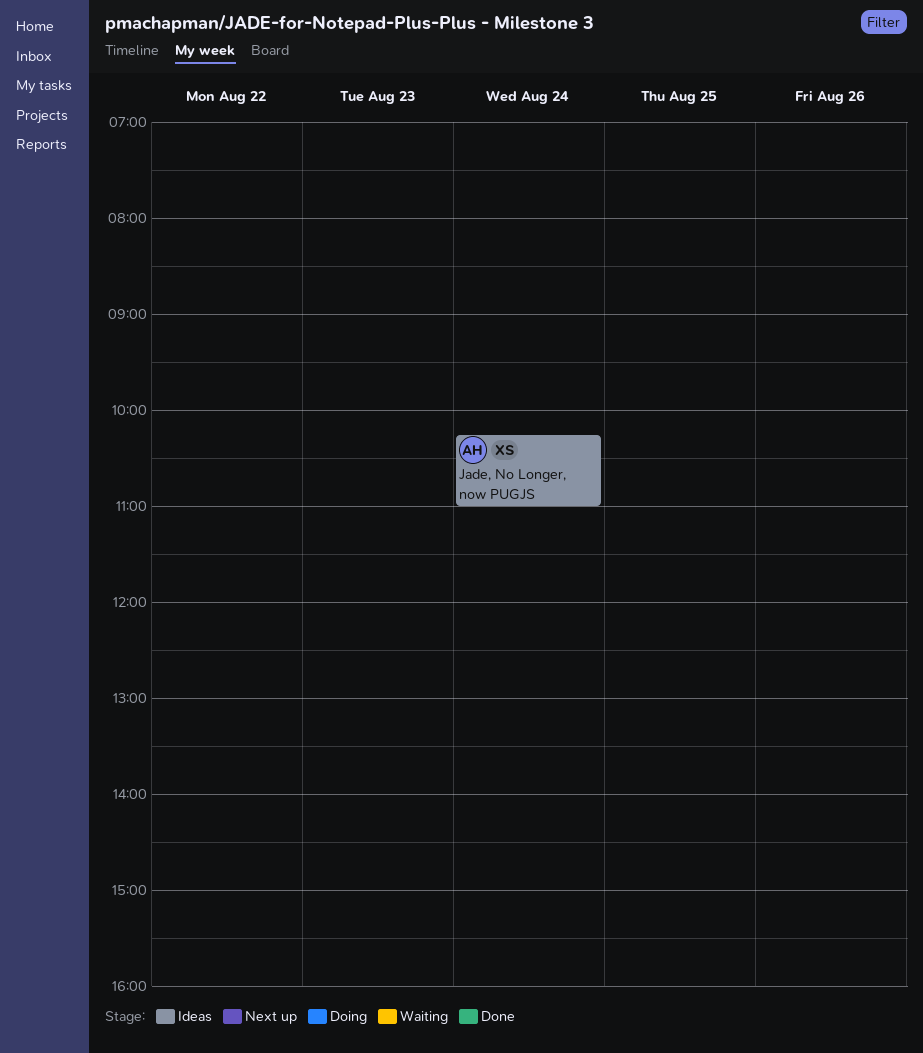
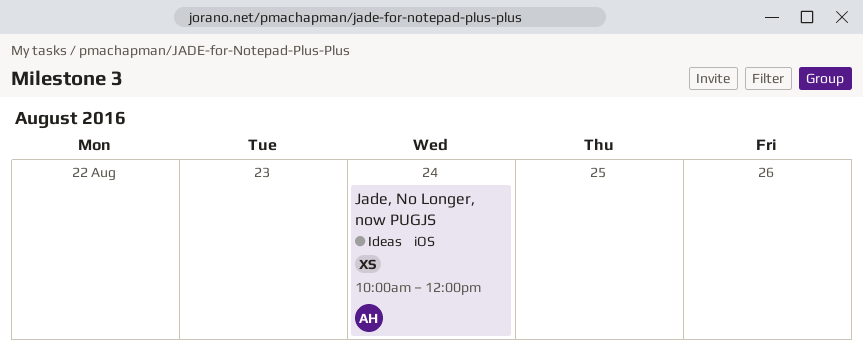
Jade, No Longer, now PUGJS, begins: 10:15 -> 10:00
Jade, No Longer, now PUGJS, ends: 11:00 -> 12:00

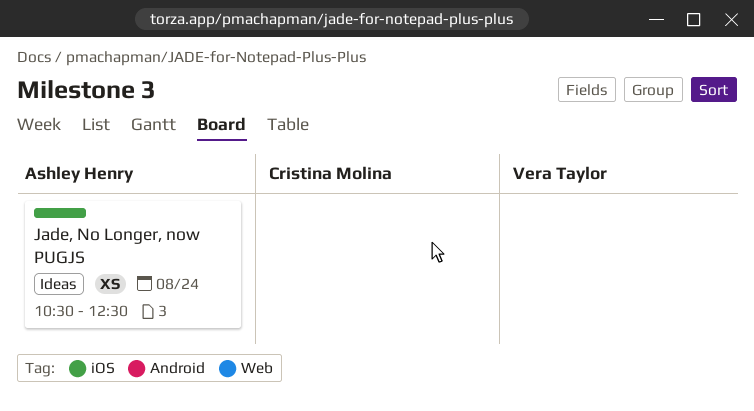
Jade, No Longer, now PUGJS, begins: 10:00 -> 10:30
Jade, No Longer, now PUGJS, ends: 12:00 -> 12:30

